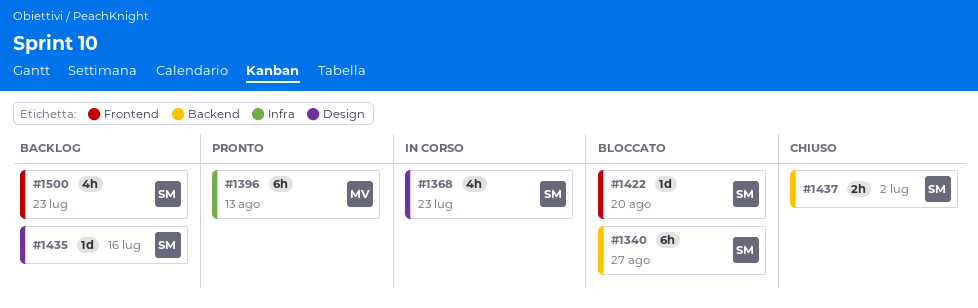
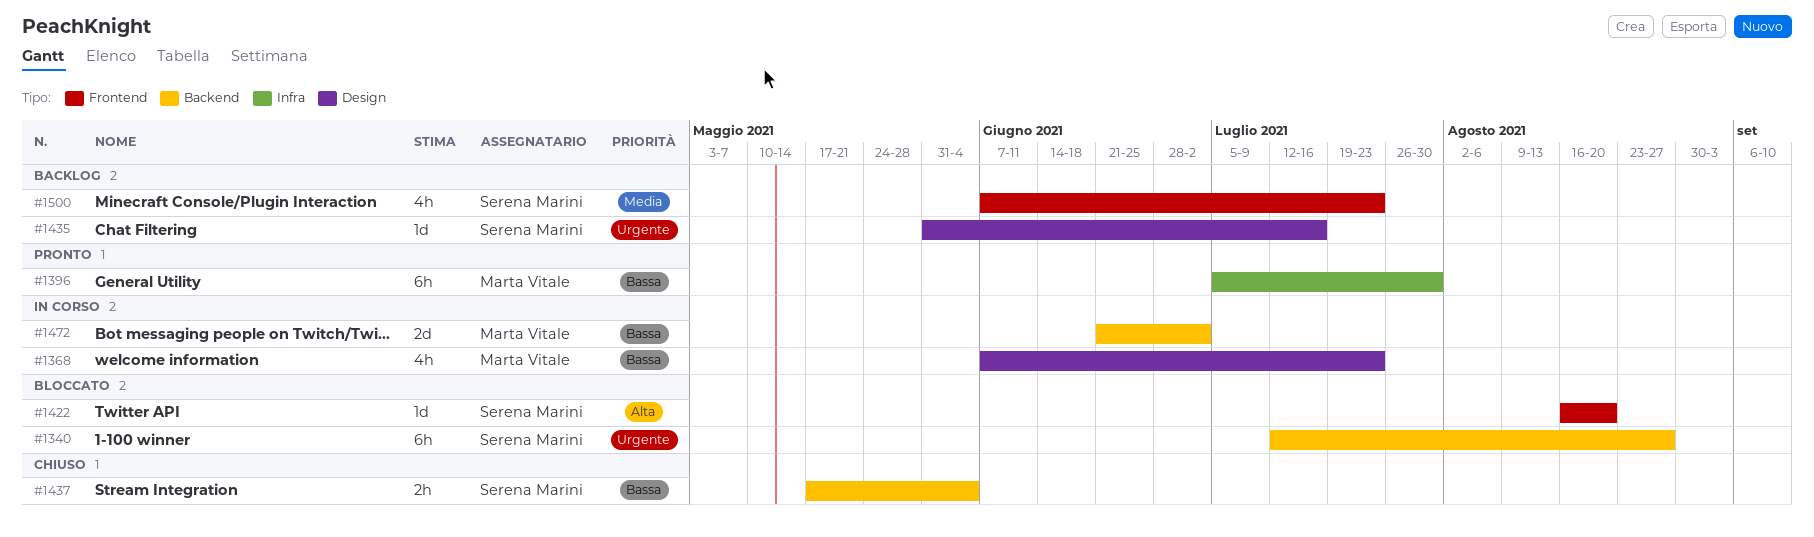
#1368, owner: Serena Marini -> Marta Vitale
#1396, due: Aug 13 -> Jul 30
#1437, due: Jul 2 -> Jun 4
#1472: none -> present

